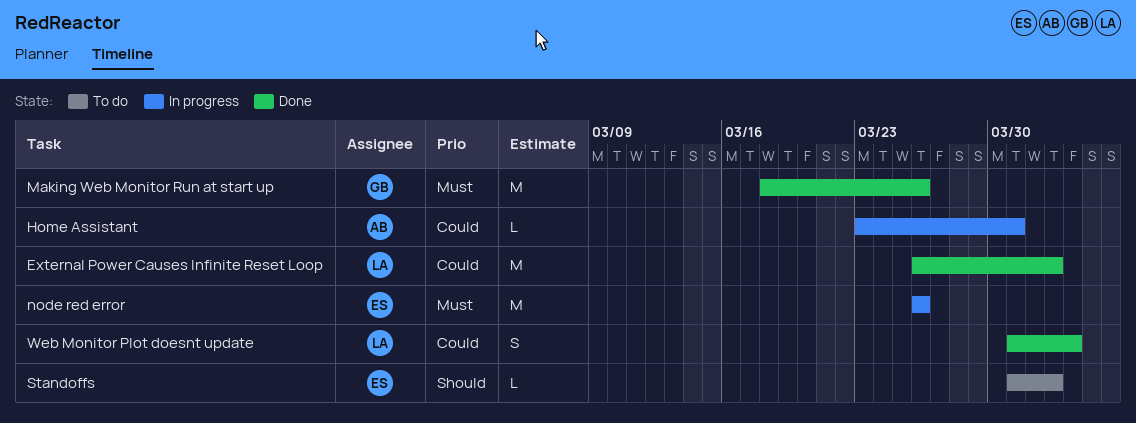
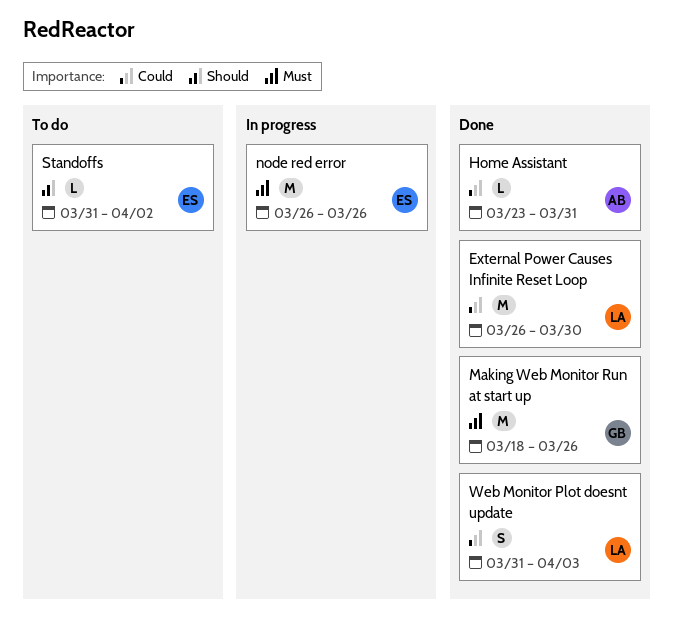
External Power Causes Infinite Reset Loop, due: Apr 2 -> Mar 30
Home Assistant, status: In progress -> Done

